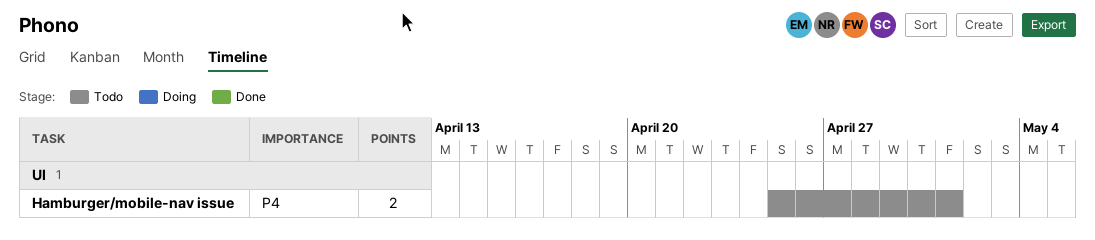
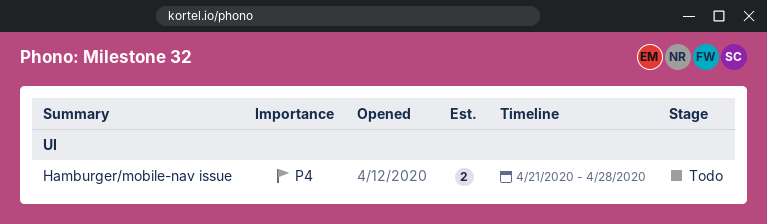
Hamburger/mobile-nav issue, start: Apr 25 -> Apr 21
Hamburger/mobile-nav issue, due: May 1 -> Apr 28

